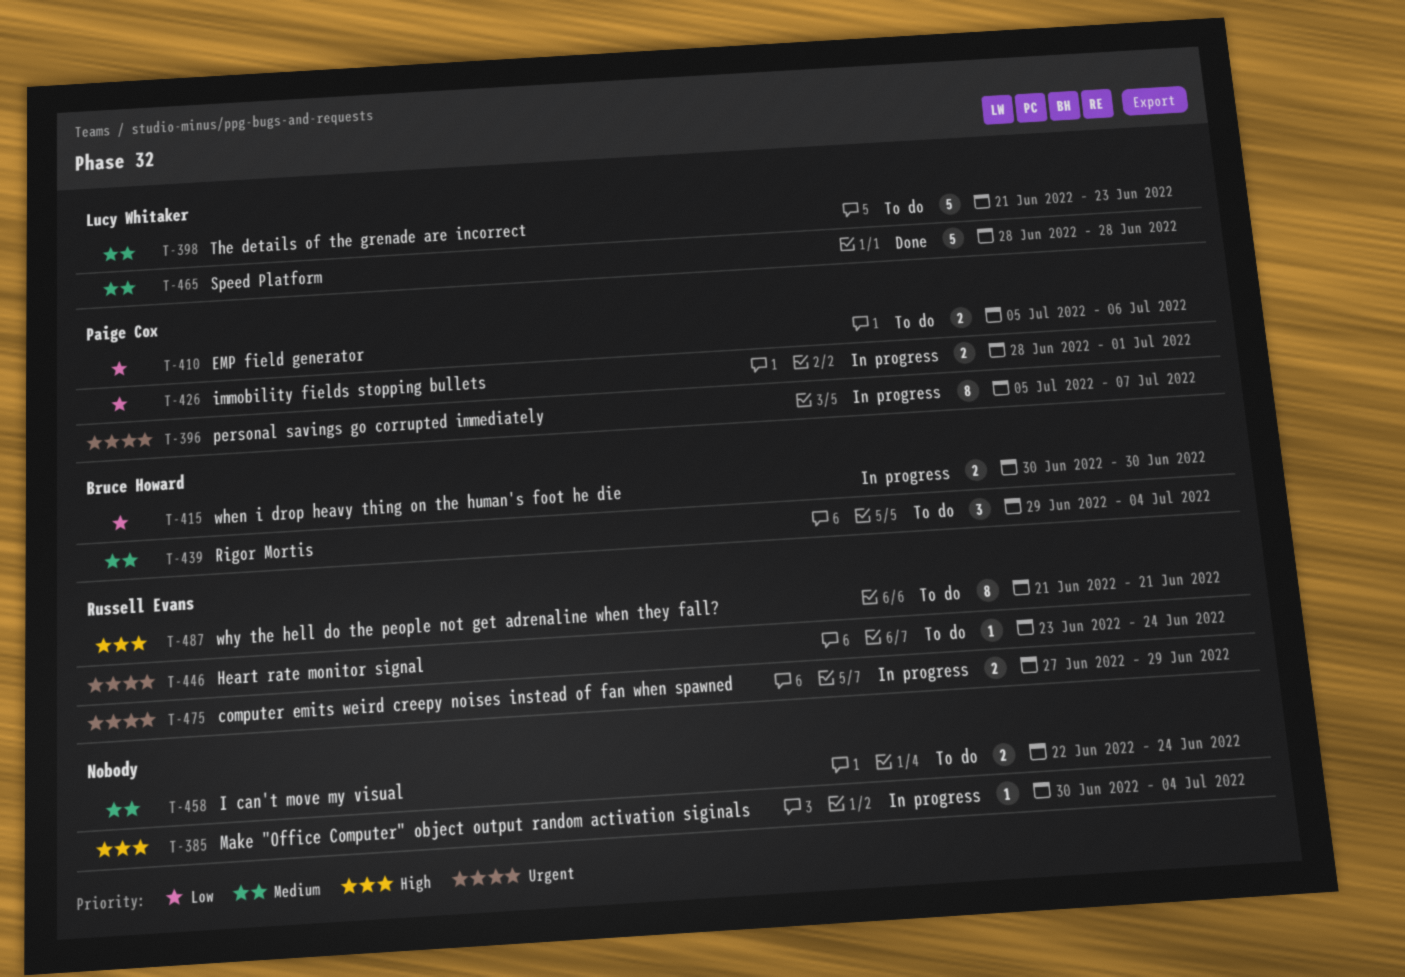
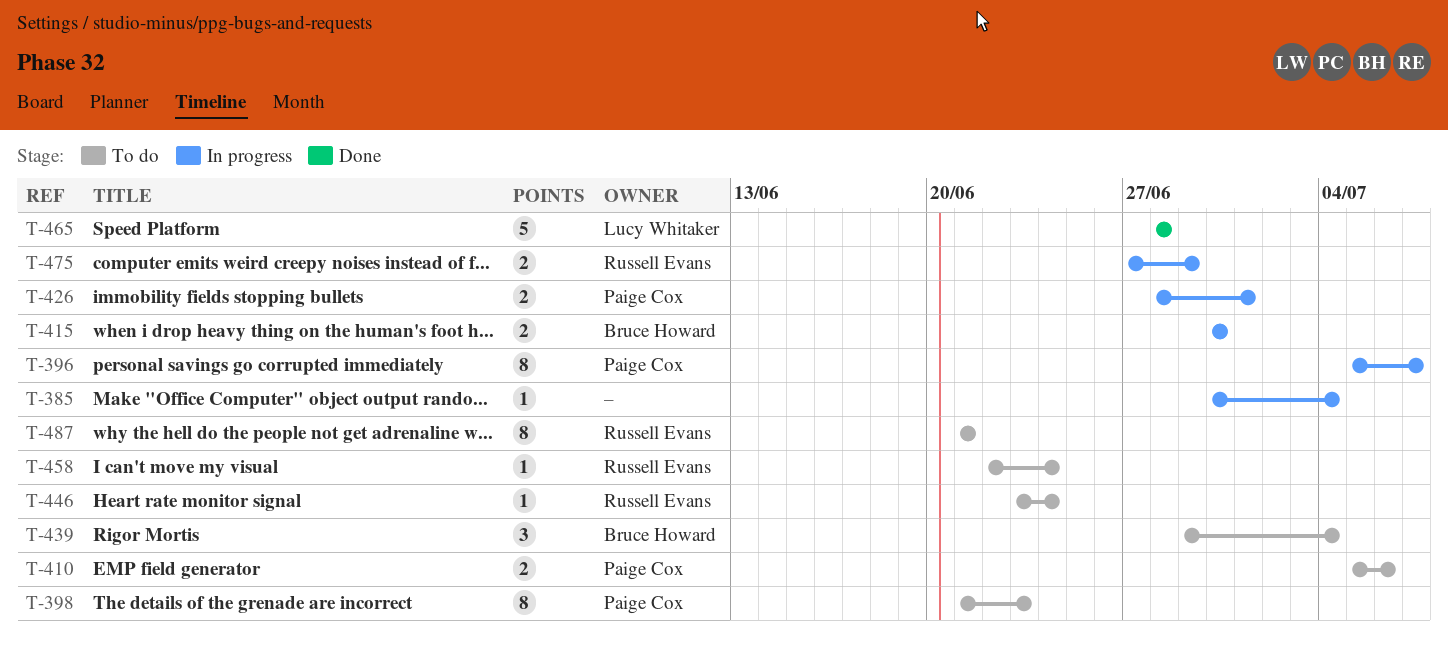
T-398, owner: Lucy Whitaker -> Paige Cox
T-398, estimate: 5 -> 8
T-458, owner: none -> Russell Evans
T-458, estimate: 2 -> 1

